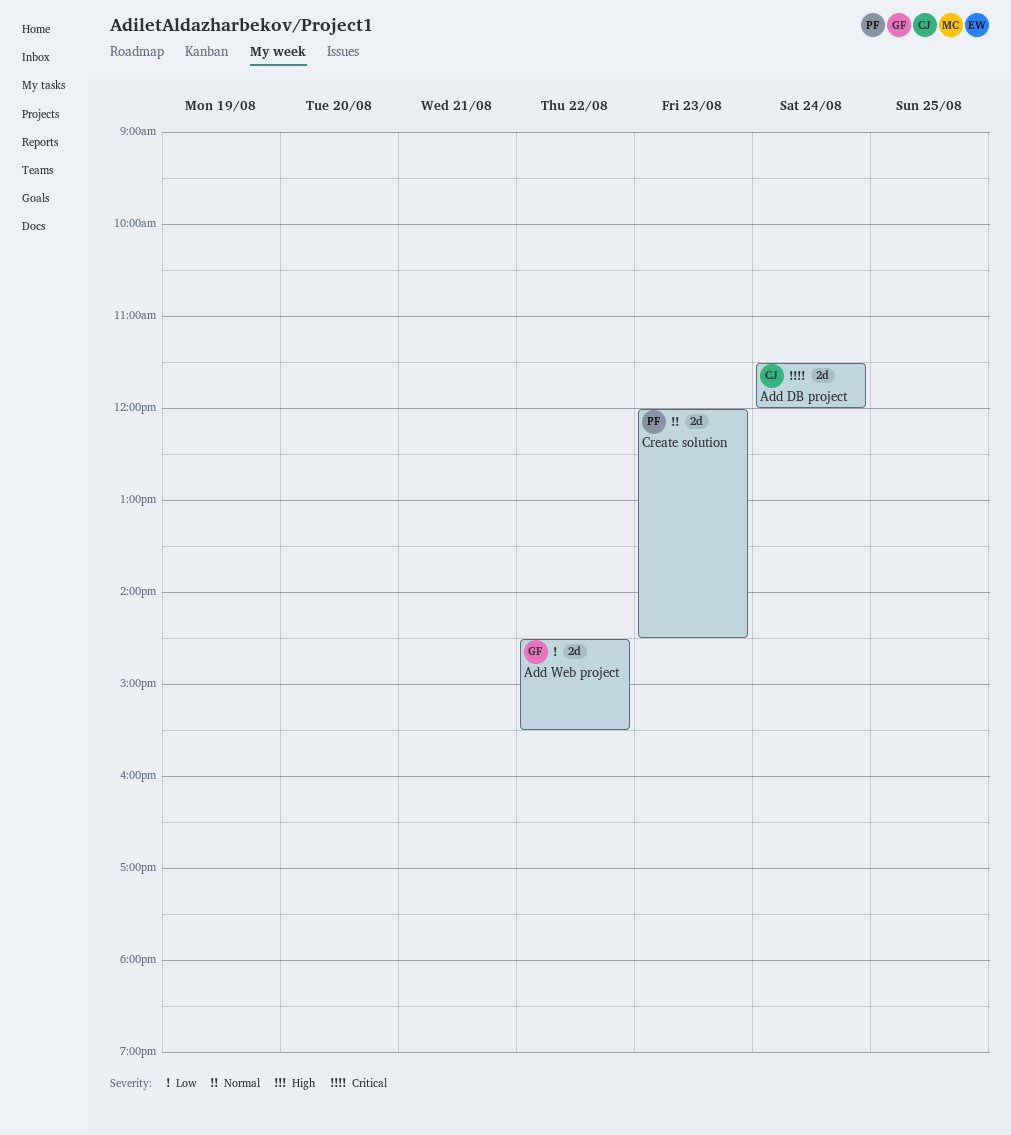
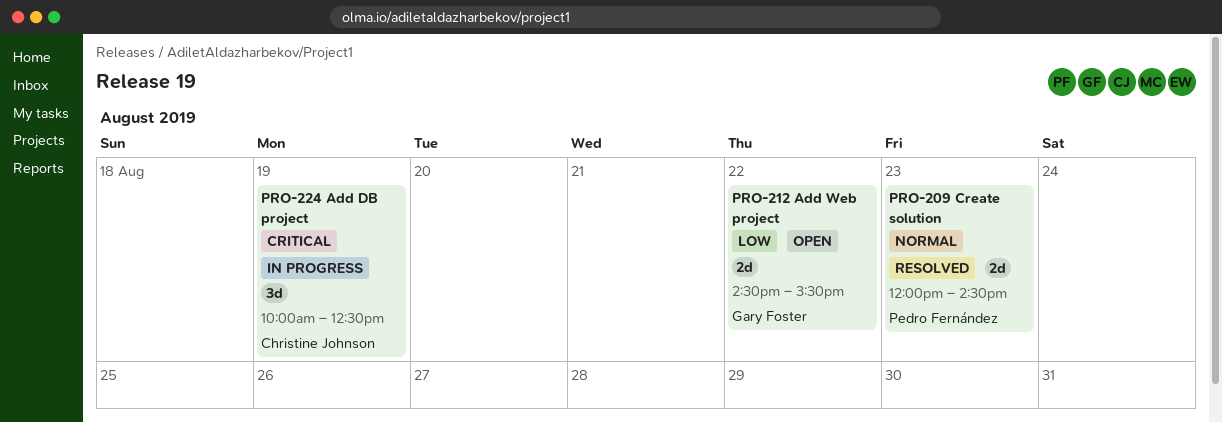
Add DB project, estimate: 2d -> 3d
Add DB project, day: Aug 24 -> Aug 19
Add DB project, begins: 11:30 -> 10:00
Add DB project, ends: 12:00 -> 12:30

